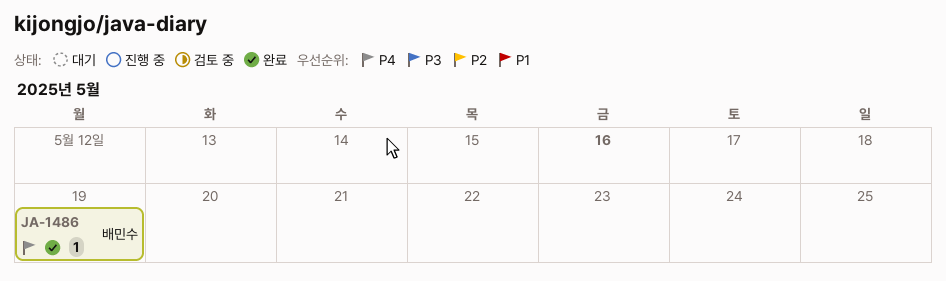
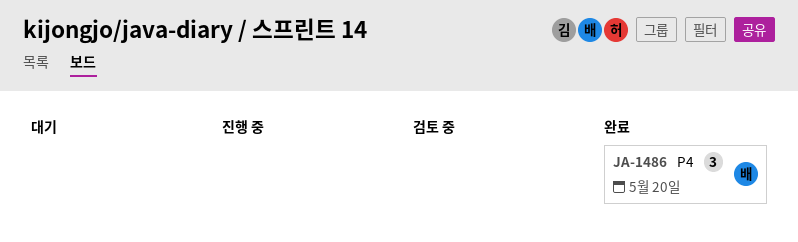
JA-1486, estimate: 1 -> 3
JA-1486, due: May 19 -> May 20

